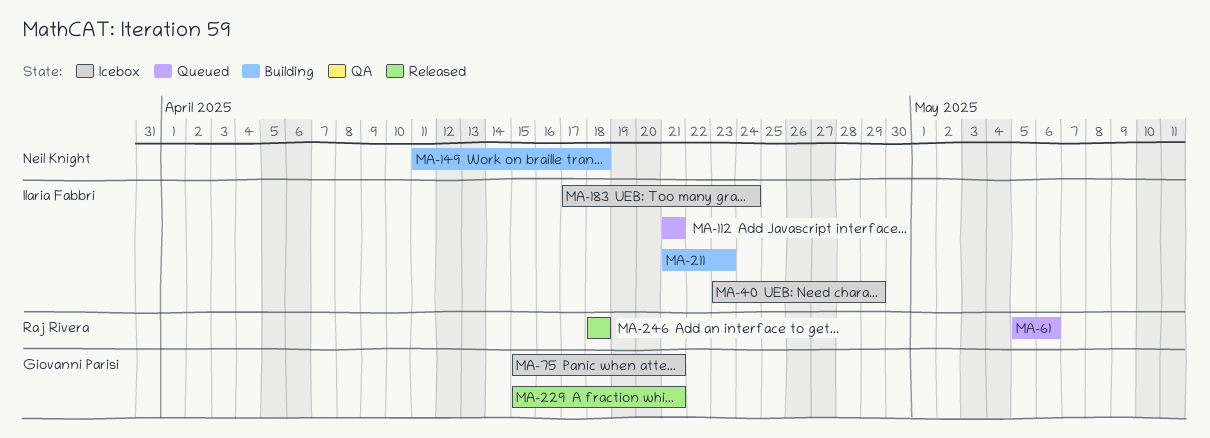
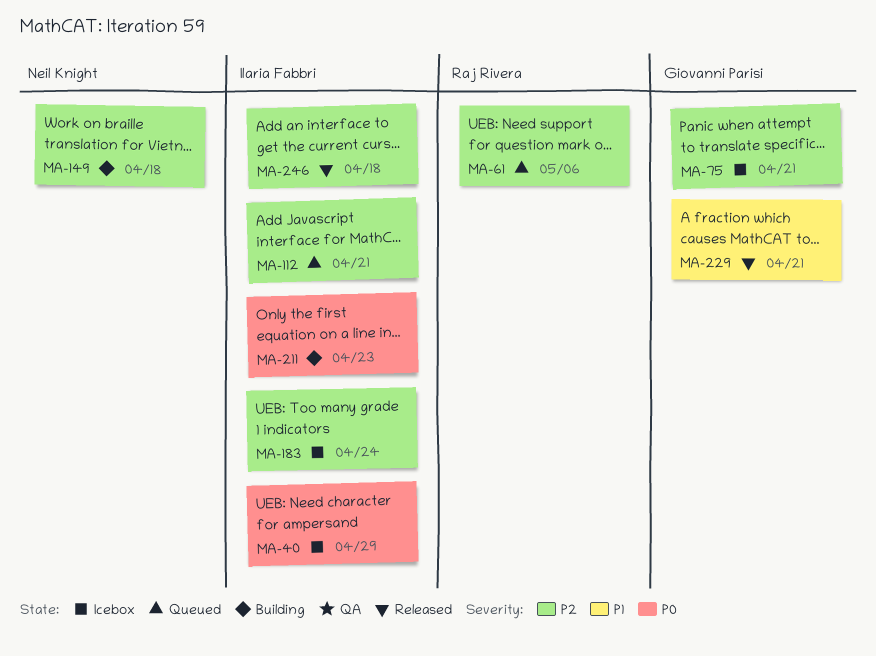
MA-246, owner: Raj Rivera -> Ilaria Fabbri

